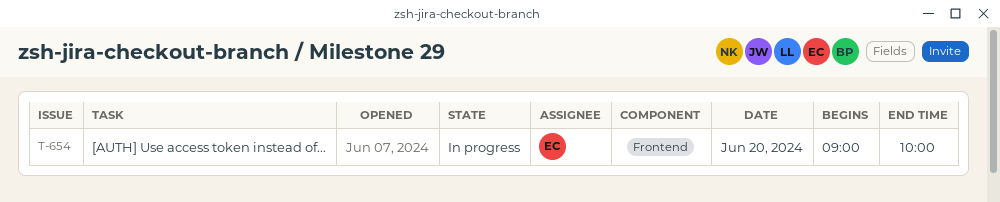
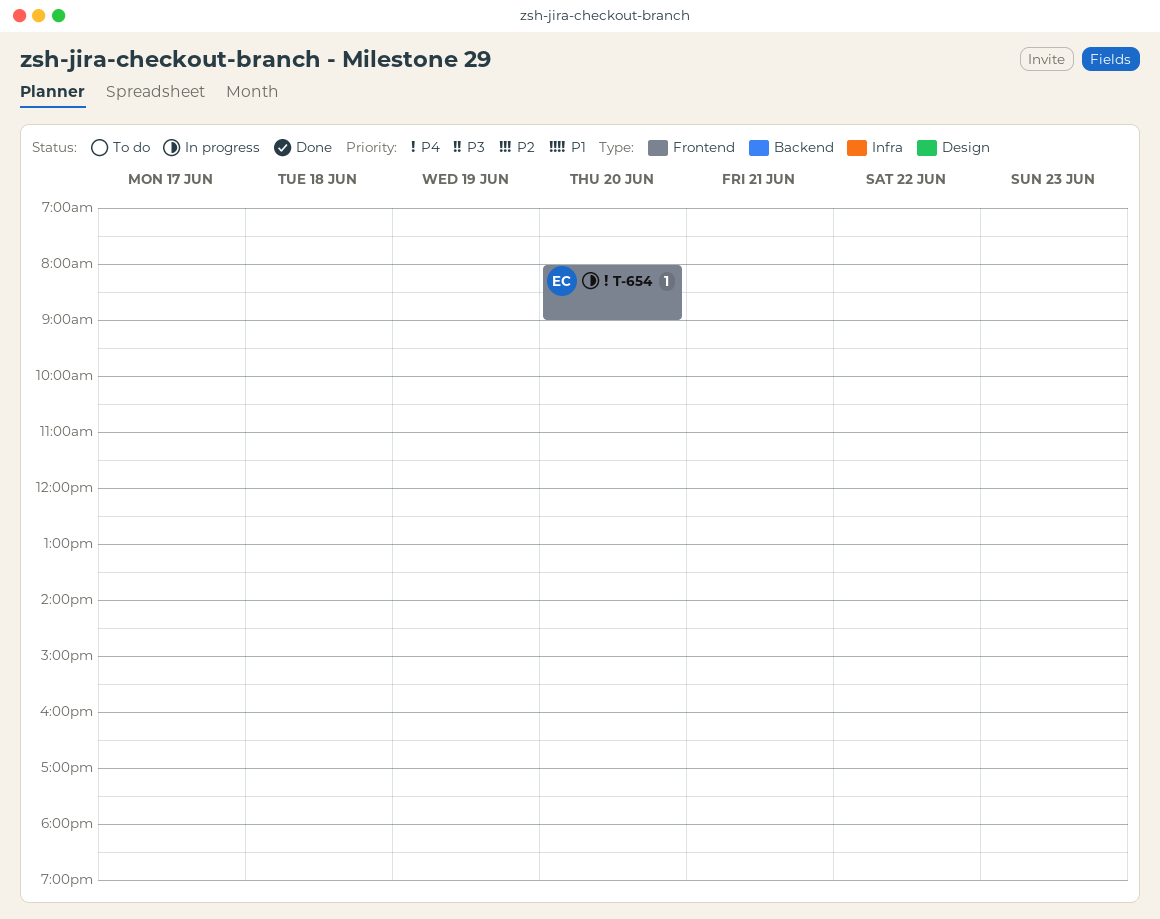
T-654, begins: 09:00 -> 08:00
T-654, ends: 10:00 -> 09:00

